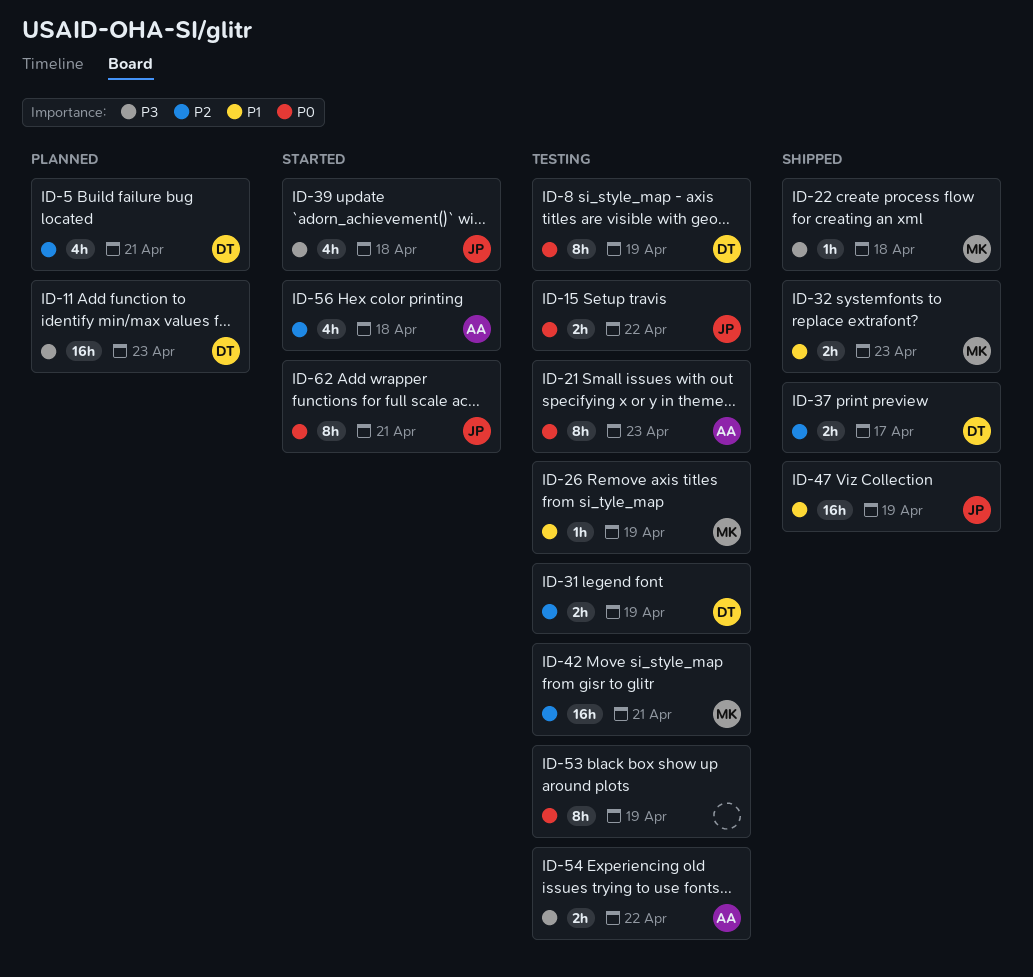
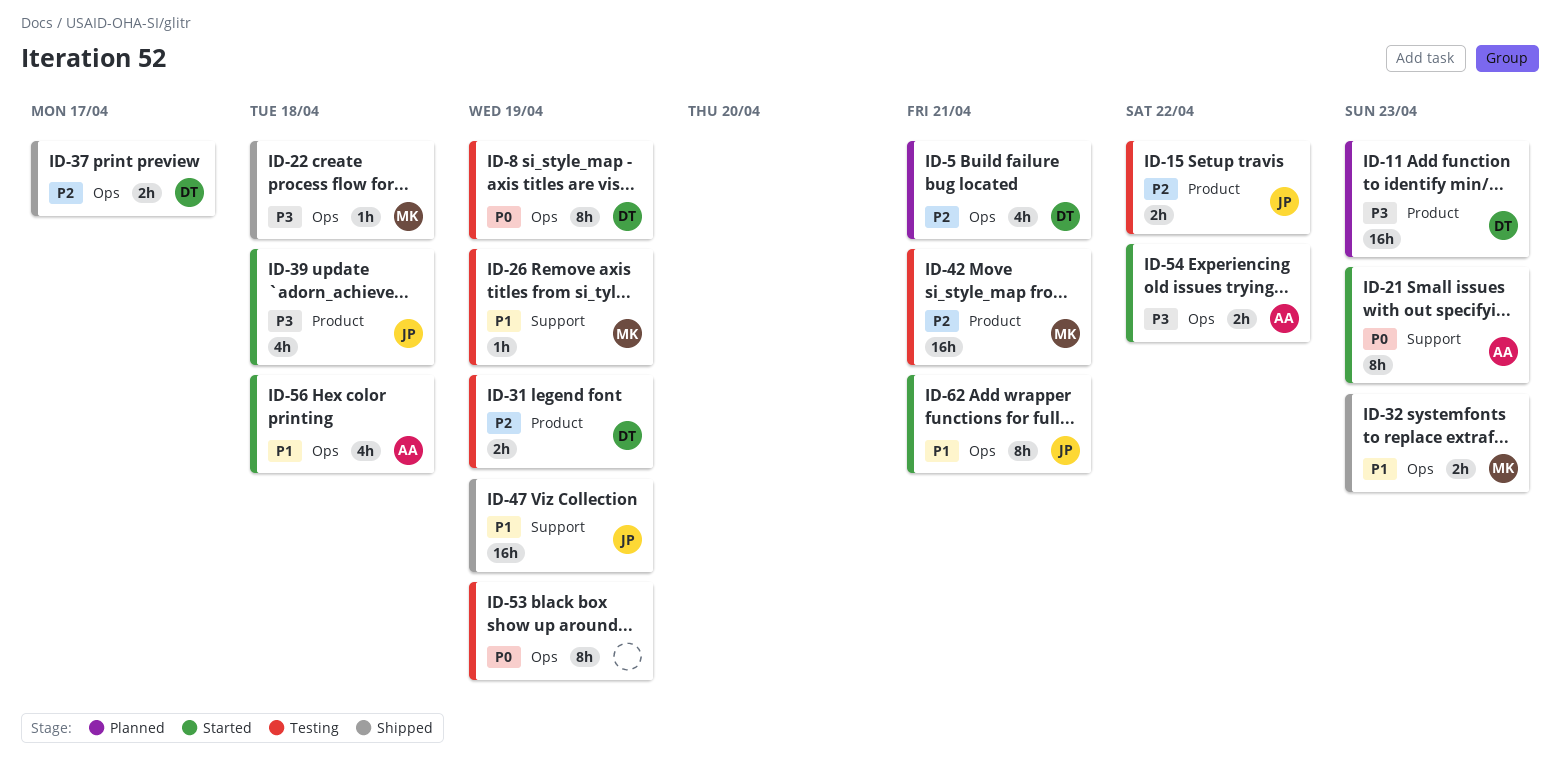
ID-15, priority: P0 -> P2
ID-21, status: Testing -> Started
ID-54, status: Testing -> Started
ID-56, priority: P2 -> P1
ID-62, priority: P0 -> P1

